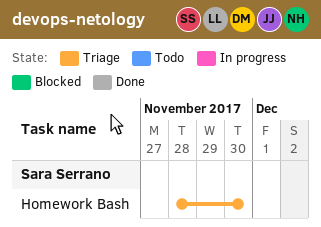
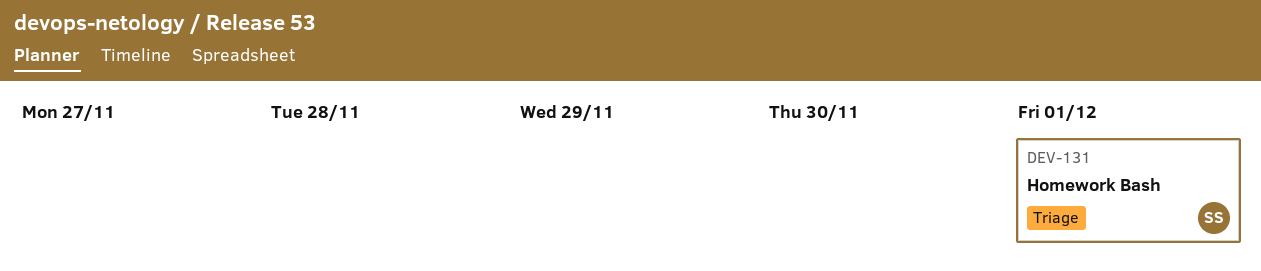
Homework Bash, due: Nov 30 -> Dec 1

